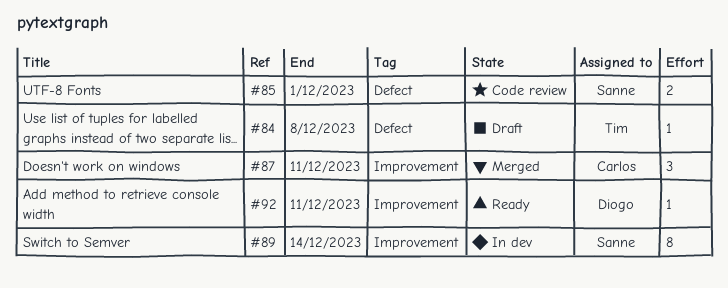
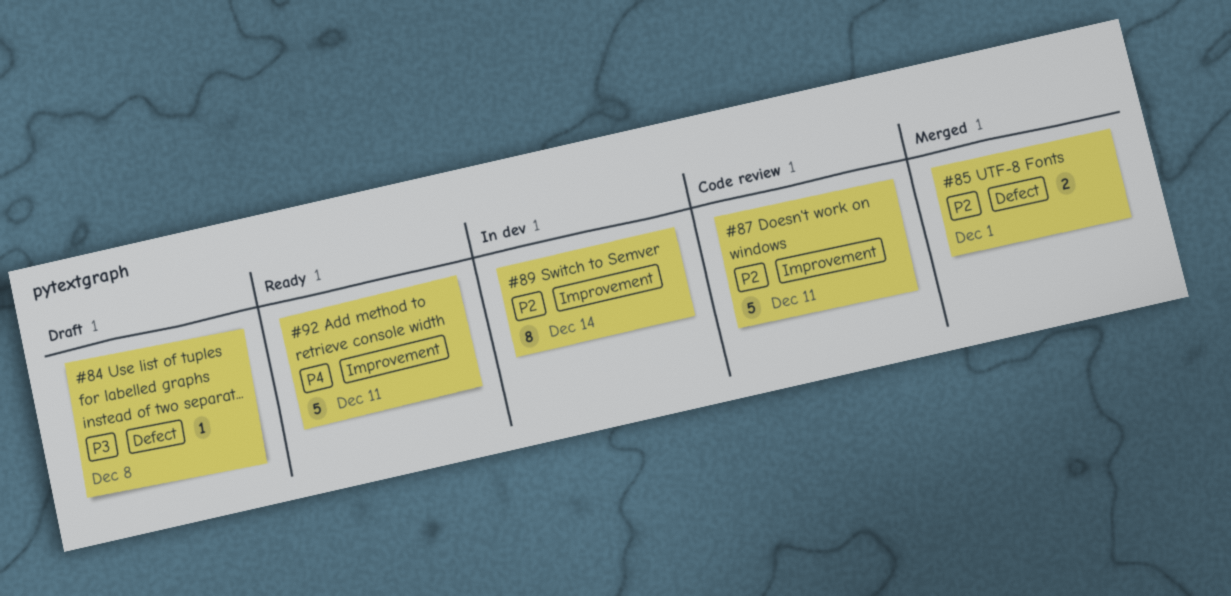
#85, status: Code review -> Merged
#87, status: Merged -> Code review
#87, estimate: 3 -> 5
#92, estimate: 1 -> 5

